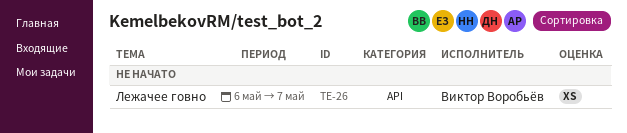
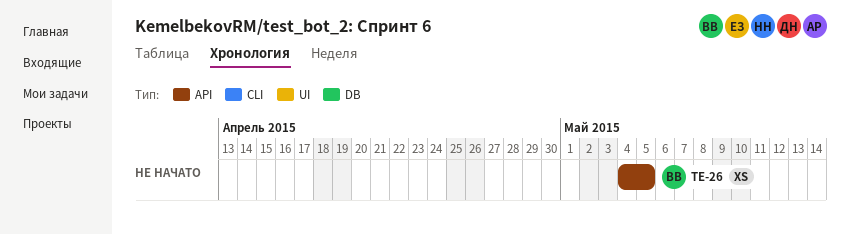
TE-26, start: May 6 -> May 4
TE-26, due: May 7 -> May 5

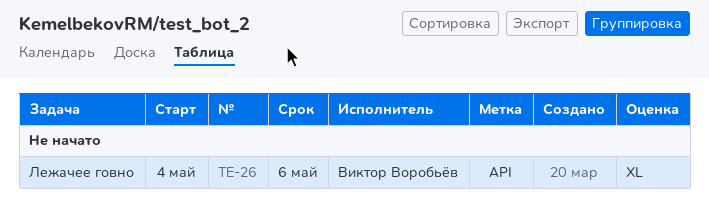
TE-26, estimate: XS -> XL
TE-26, due: May 5 -> May 6

